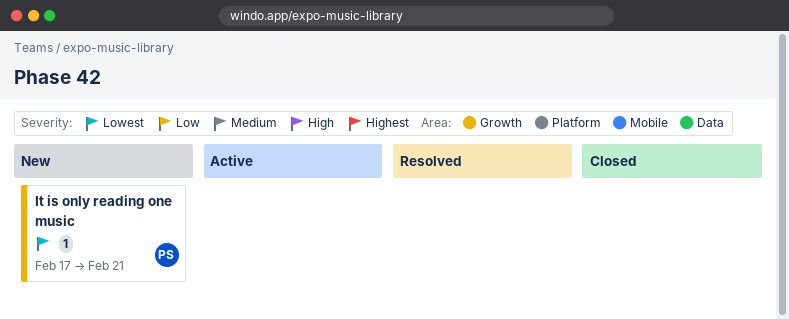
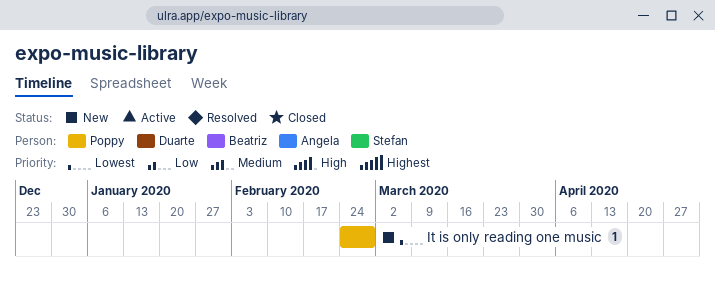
It is only reading one music, start: Feb 17 -> Feb 24
It is only reading one music, due: Feb 21 -> Feb 28

